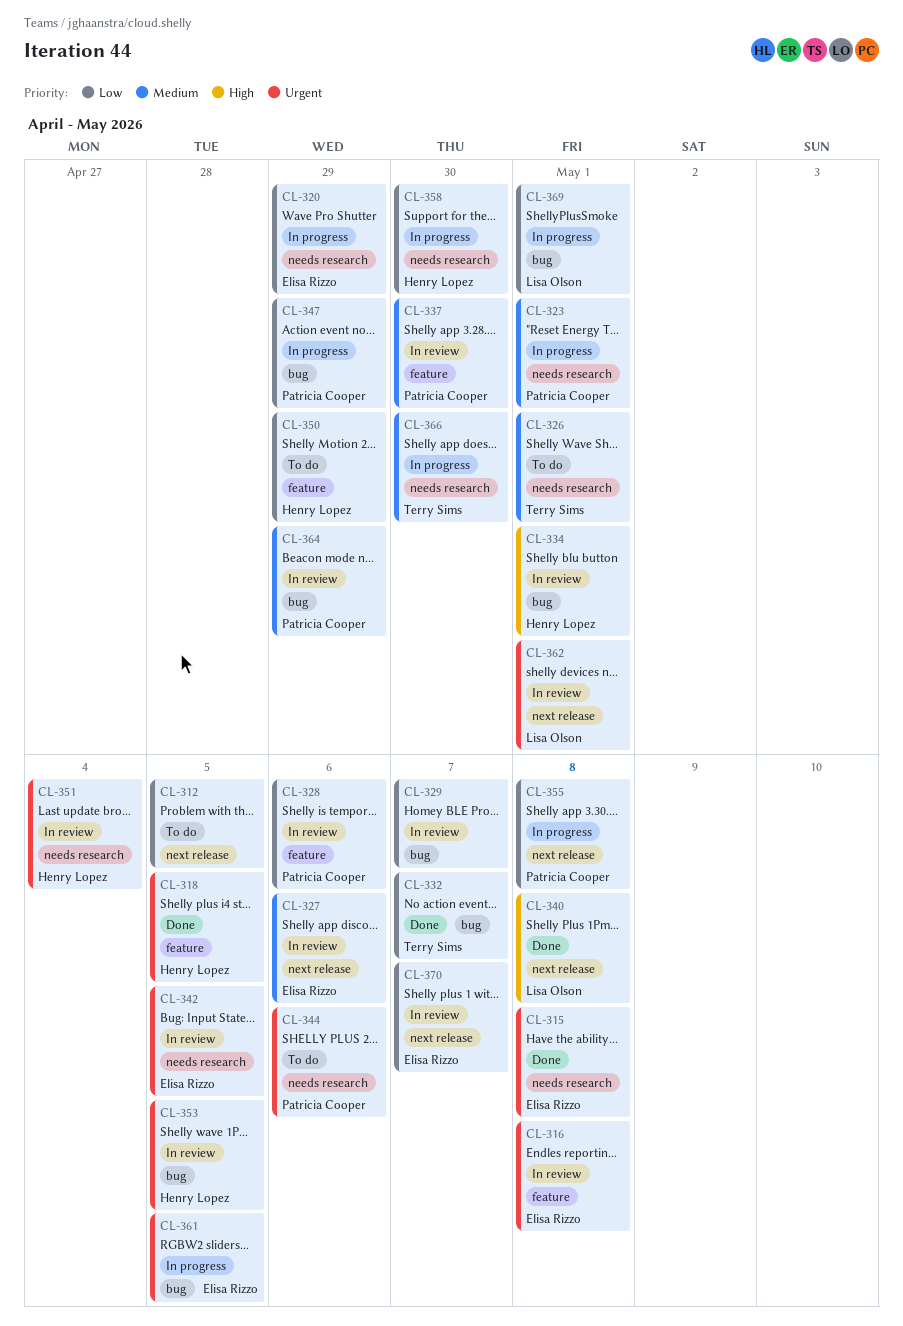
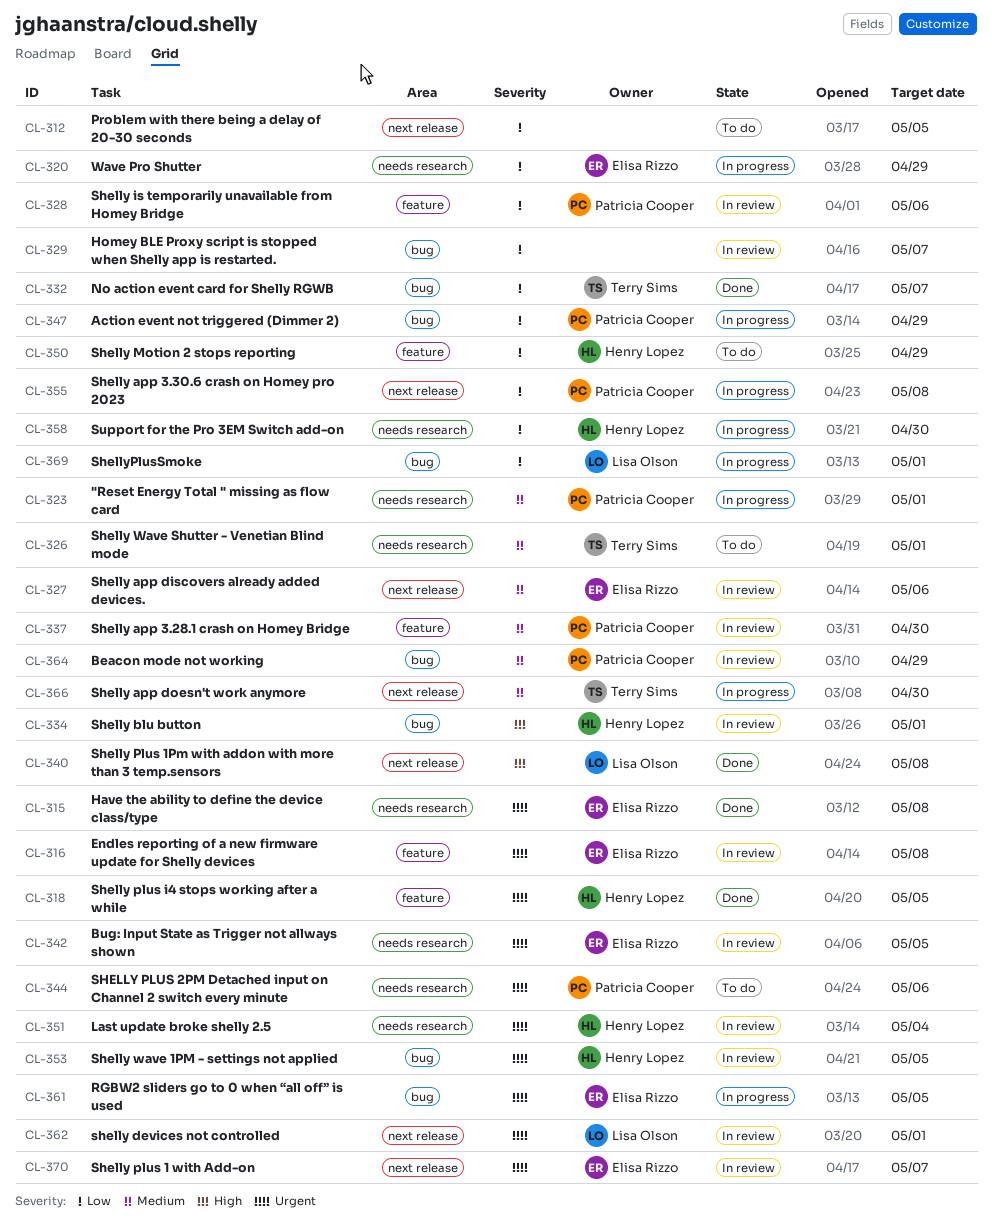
CL-366, label: needs research -> next release
CL-370, priority: Low -> Urgent

